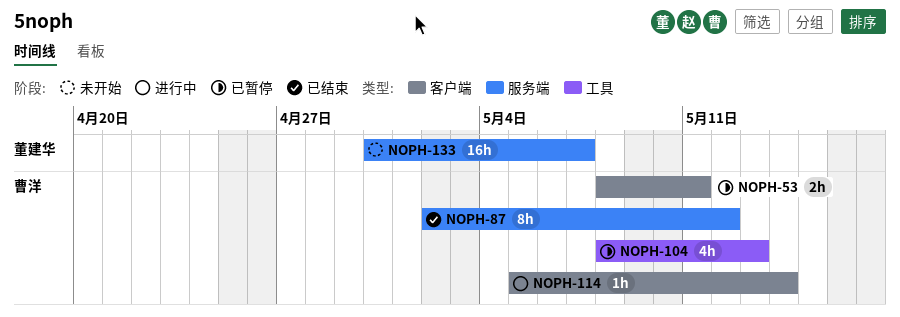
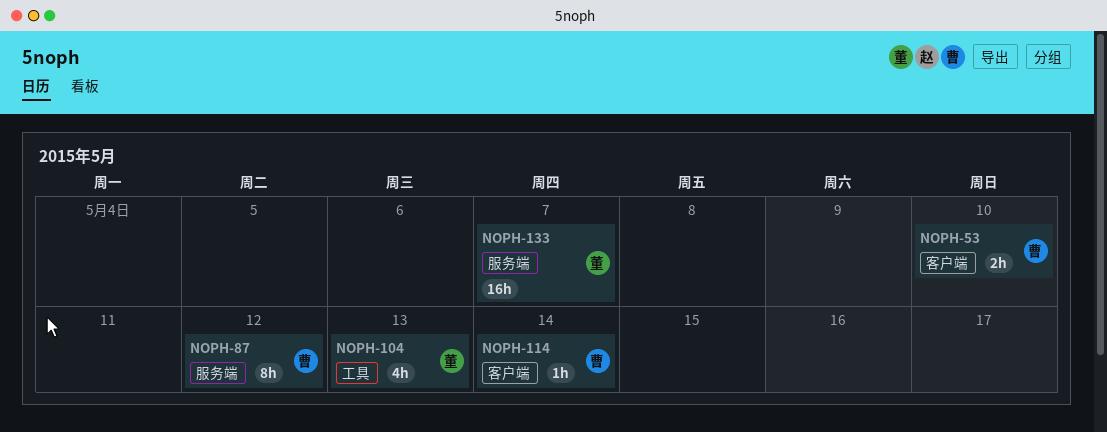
NOPH-53, due: May 11 -> May 10
NOPH-104, owner: 曹洋 -> 董建华

